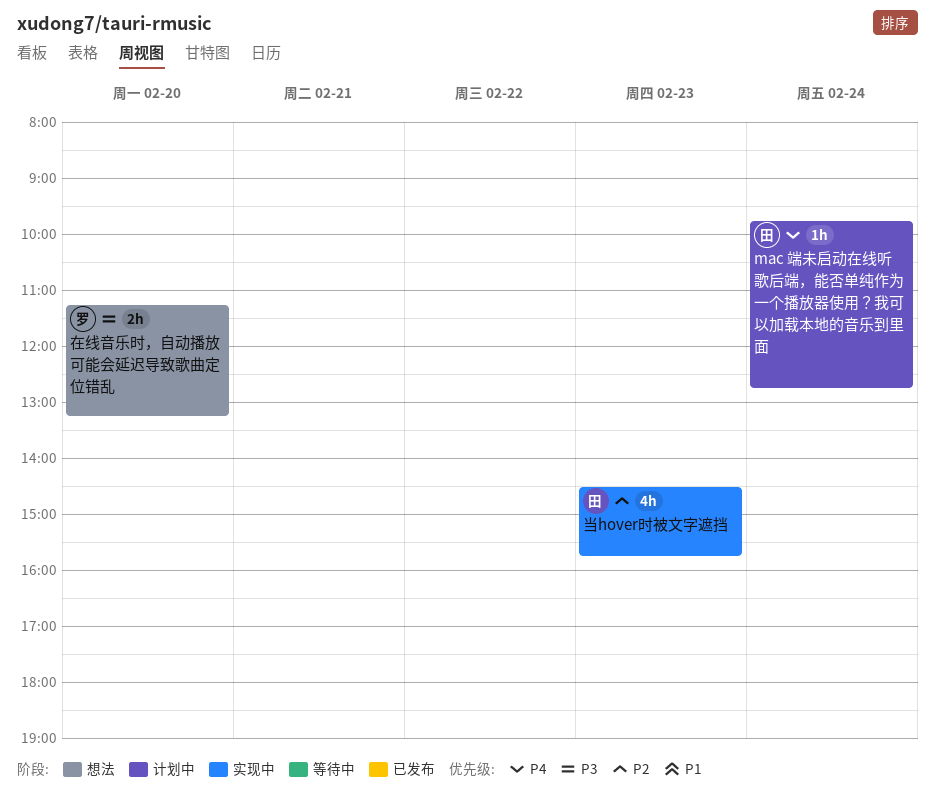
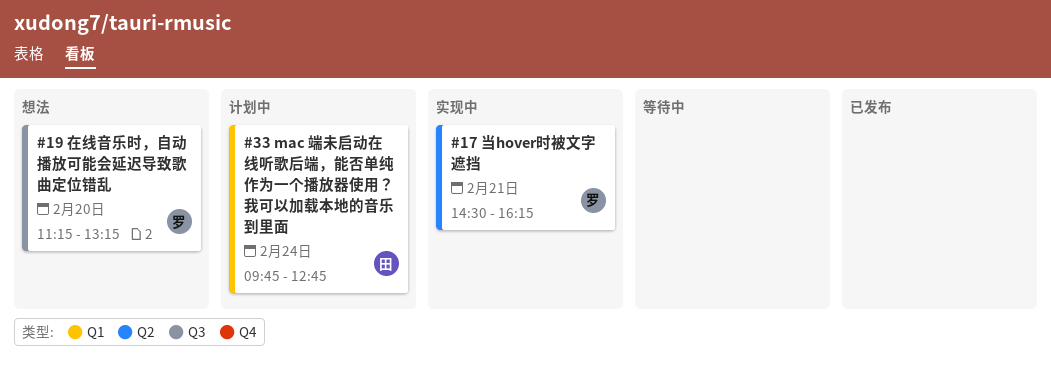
当hover时被文字遮挡, owner: 田 -> 罗
当hover时被文字遮挡, day: Feb 23 -> Feb 21
当hover时被文字遮挡, ends: 15:45 -> 16:15

